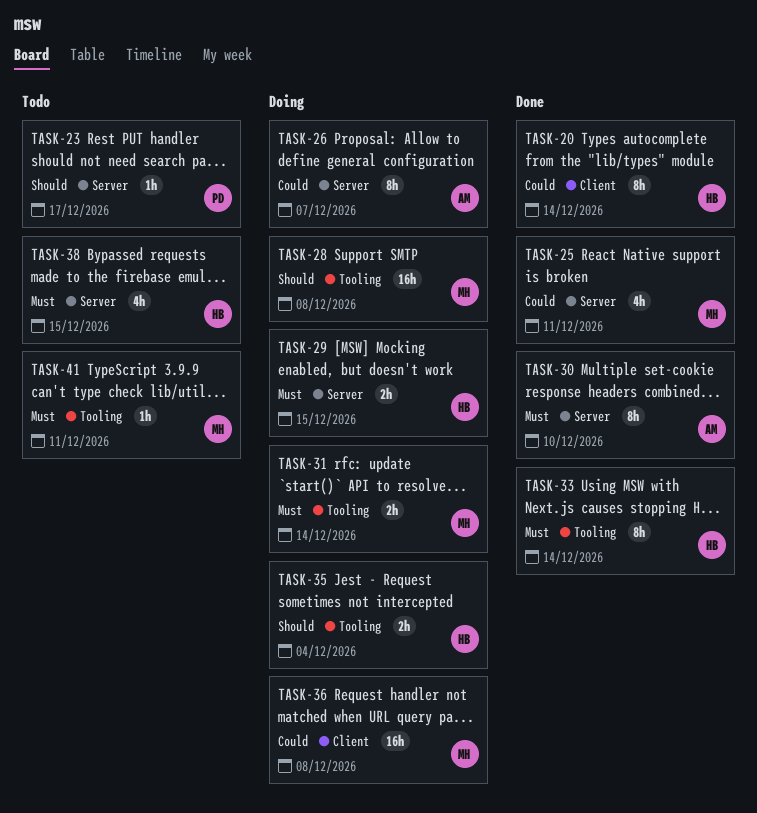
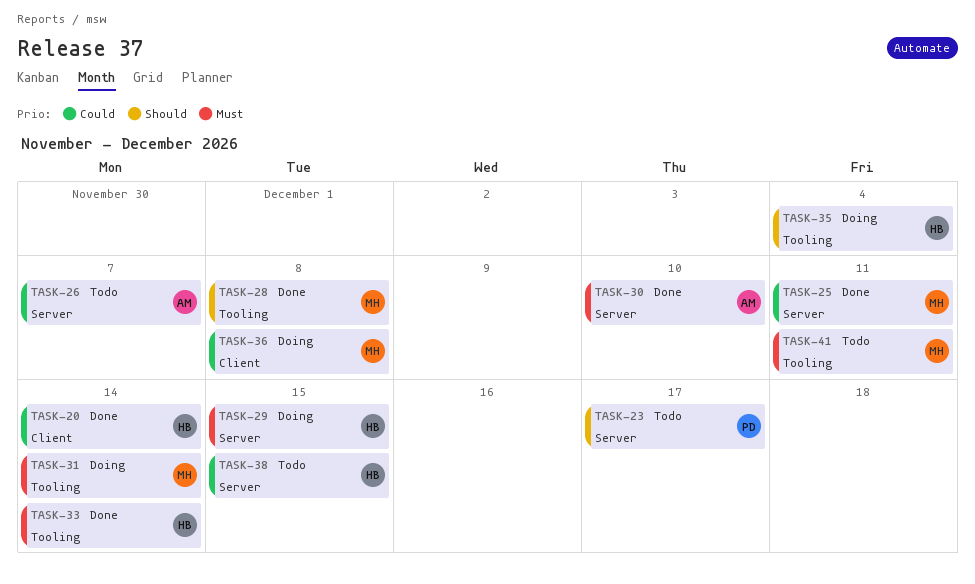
TASK-26, status: Doing -> Todo
TASK-28, status: Doing -> Done
TASK-38, priority: Must -> Could

